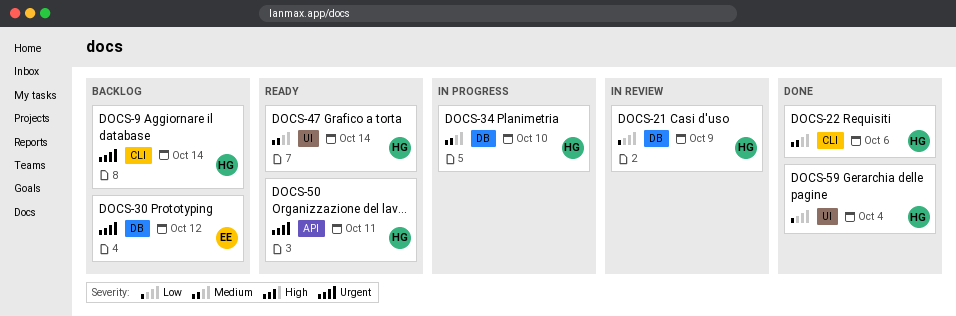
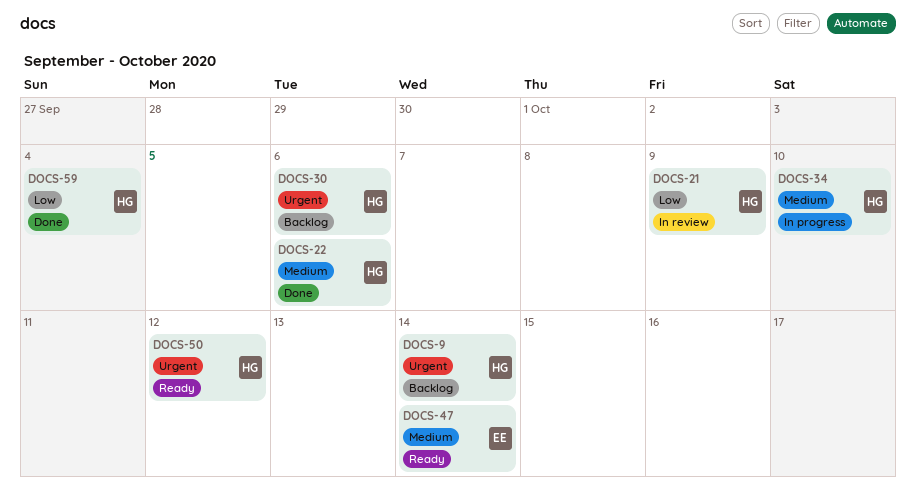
DOCS-30, owner: EE -> HG
DOCS-30, due: Oct 12 -> Oct 6
DOCS-47, owner: HG -> EE
DOCS-50, due: Oct 11 -> Oct 12

